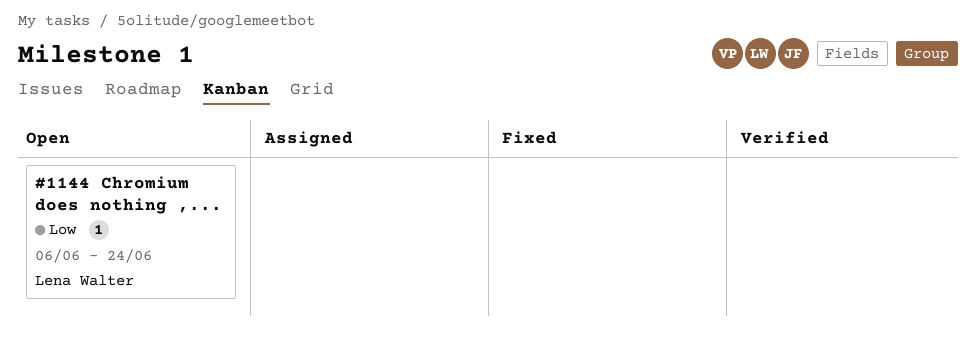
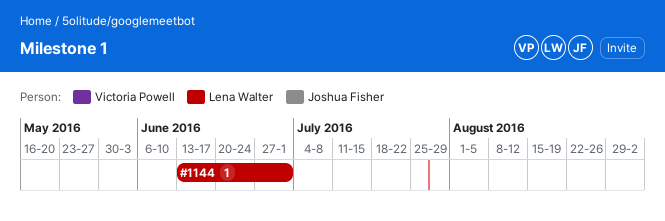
#1144, start: Jun 6 -> Jun 13
#1144, due: Jun 24 -> Jul 1

